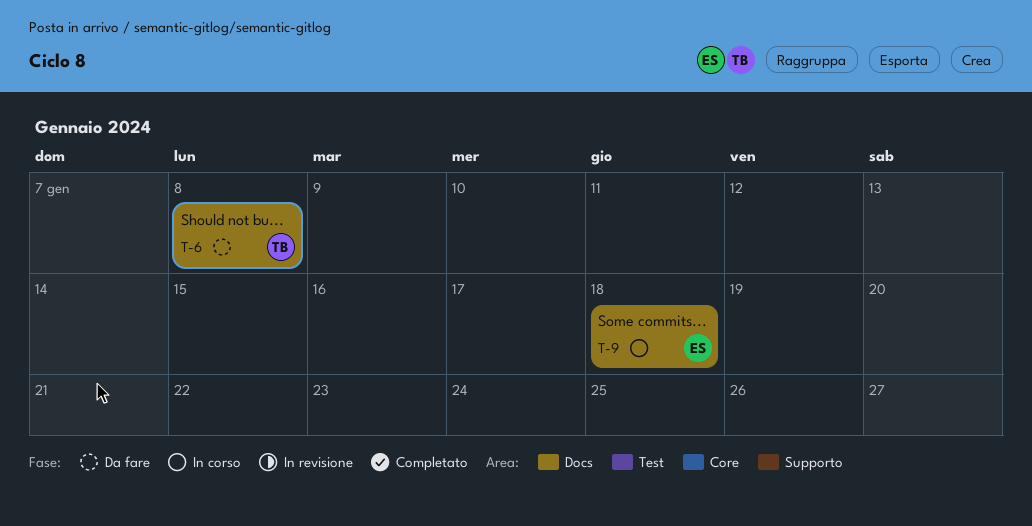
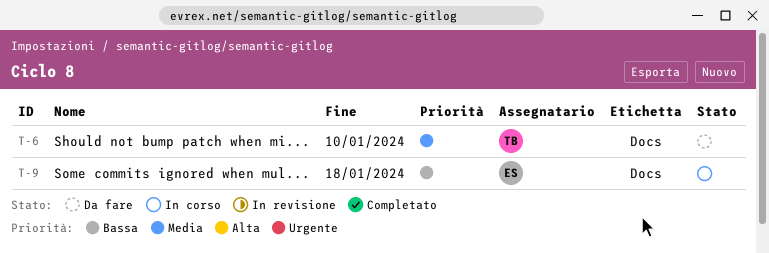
T-6, due: Jan 8 -> Jan 10

